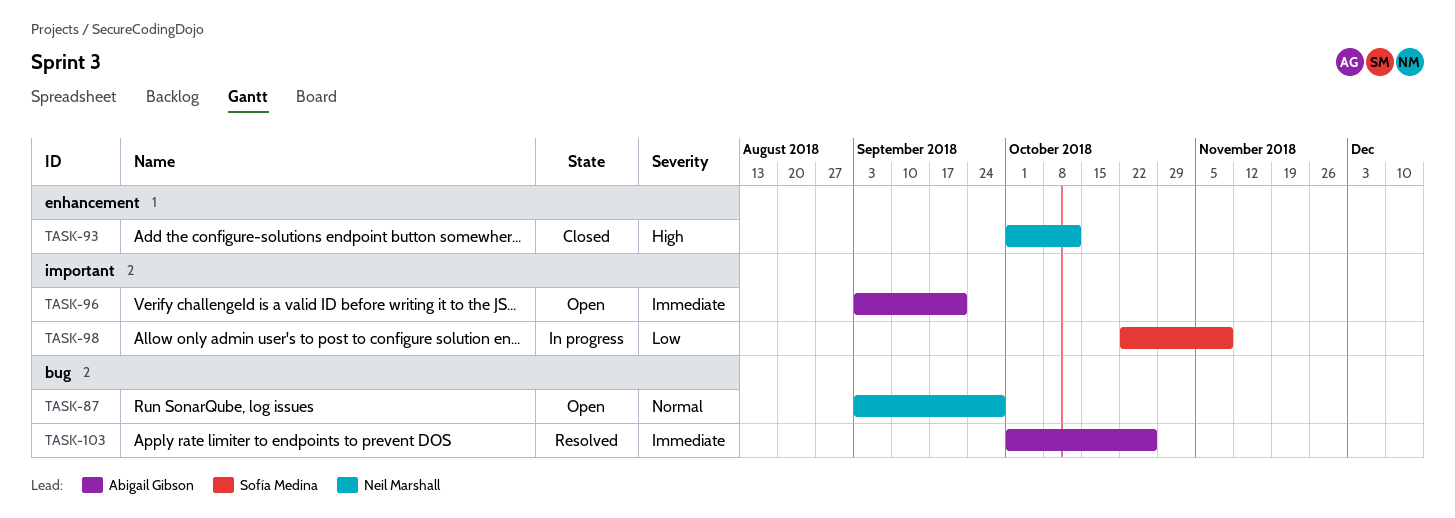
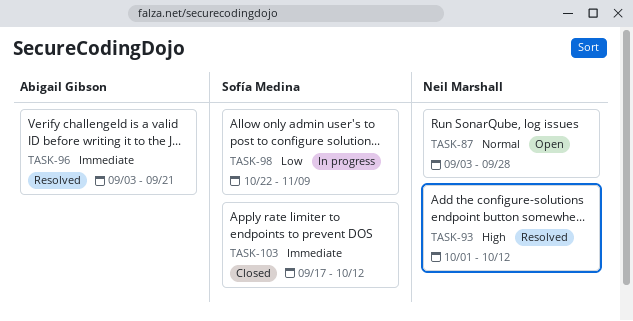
TASK-93, status: Closed -> Resolved
TASK-96, status: Open -> Resolved
TASK-103, status: Resolved -> Closed
TASK-103, owner: Abigail Gibson -> Sofía Medina
TASK-103, start: Oct 1 -> Sep 17
TASK-103, due: Oct 26 -> Oct 12

